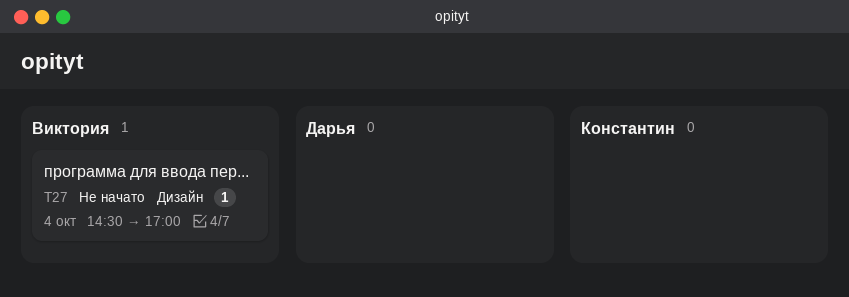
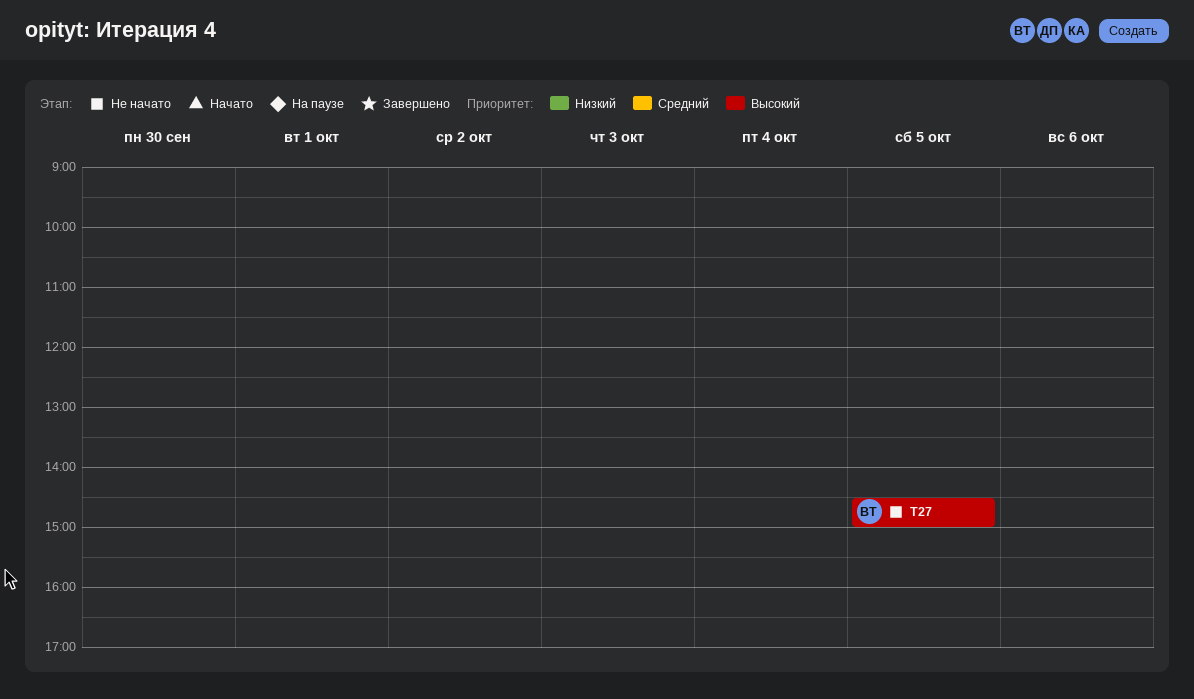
T27, day: Oct 4 -> Oct 5
T27, ends: 17:00 -> 15:00

